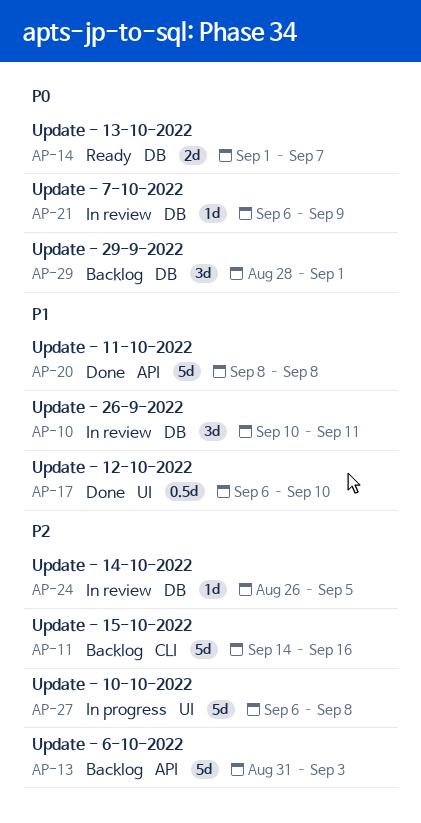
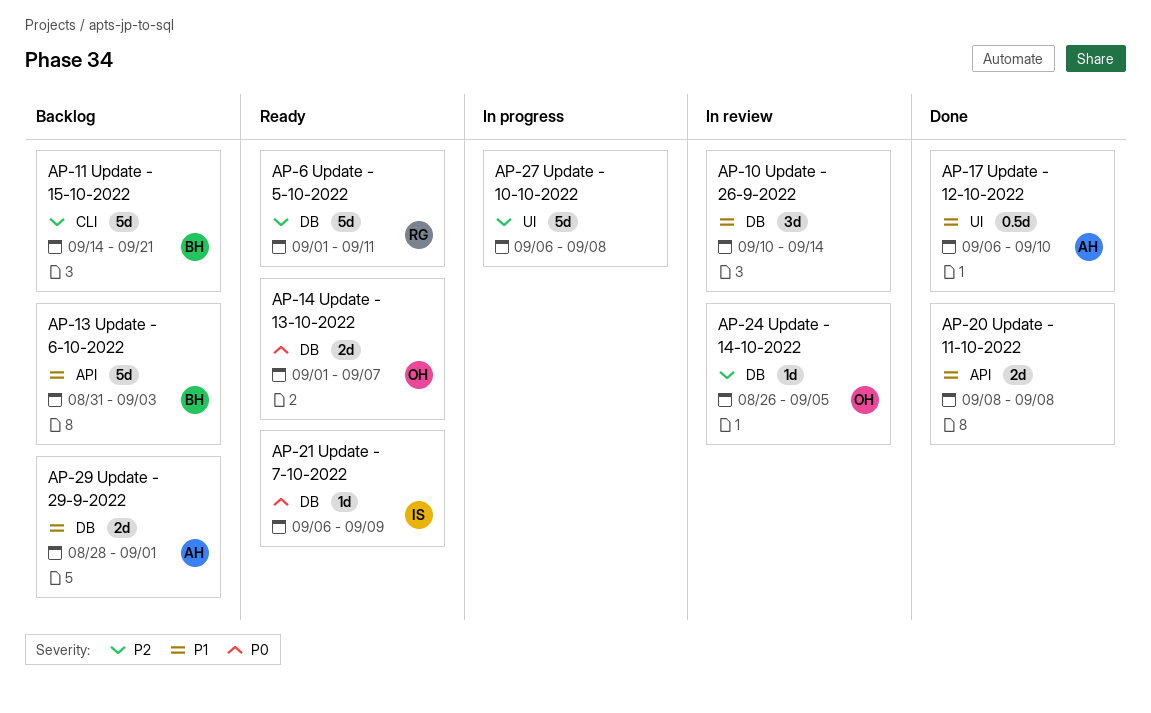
AP-6: none -> present
AP-10, due: Sep 11 -> Sep 14
AP-11, due: Sep 16 -> Sep 21
AP-13, priority: P2 -> P1
AP-20, estimate: 5d -> 2d
AP-21, status: In review -> Ready
AP-29, priority: P0 -> P1
AP-29, estimate: 3d -> 2d

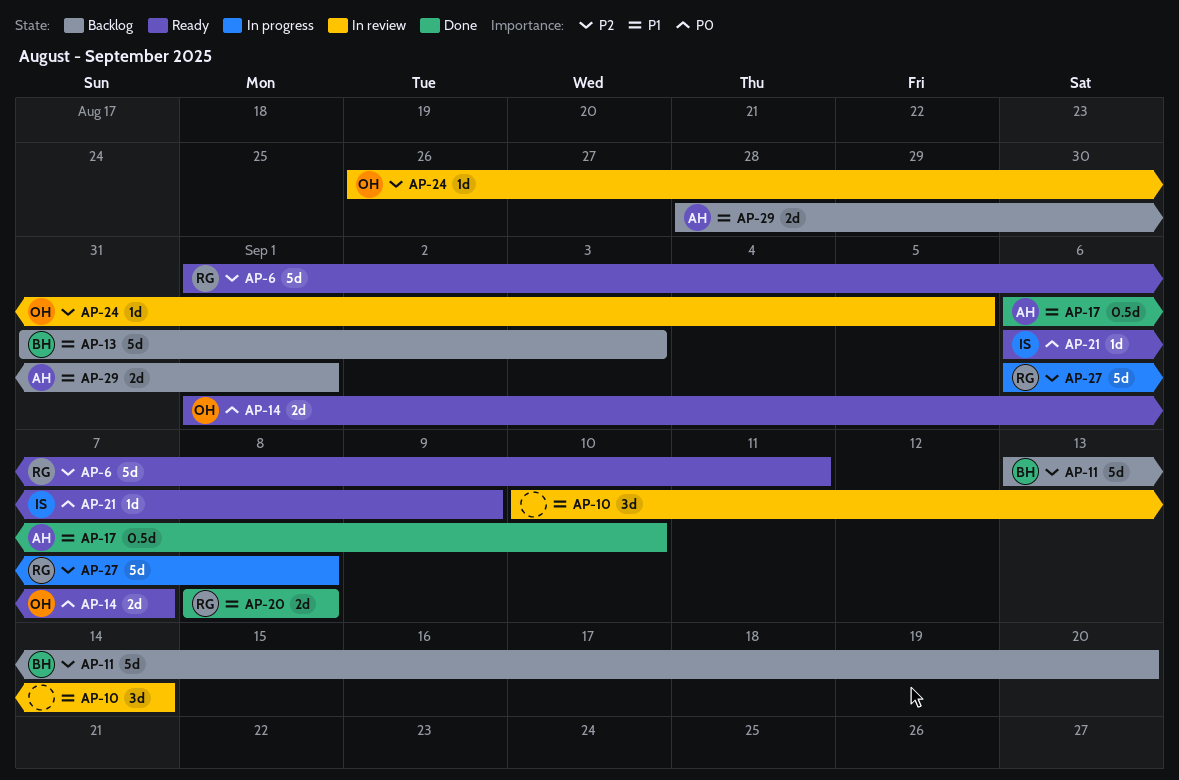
AP-11, start: Sep 14 -> Sep 13
AP-11, due: Sep 21 -> Sep 20
AP-20, owner: none -> RG
AP-27, owner: none -> RG

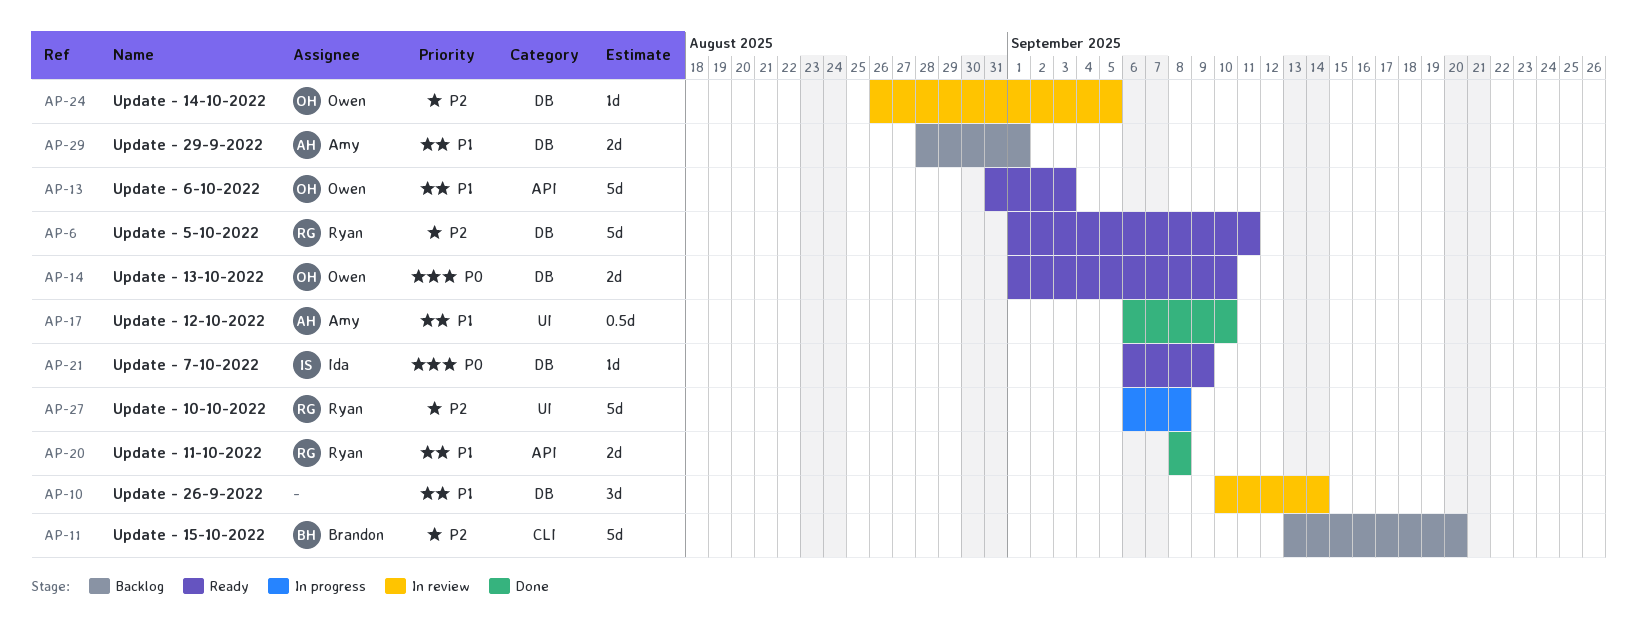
AP-13, status: Backlog -> Ready
AP-13, owner: Brandon -> Owen
AP-14, due: Sep 7 -> Sep 10

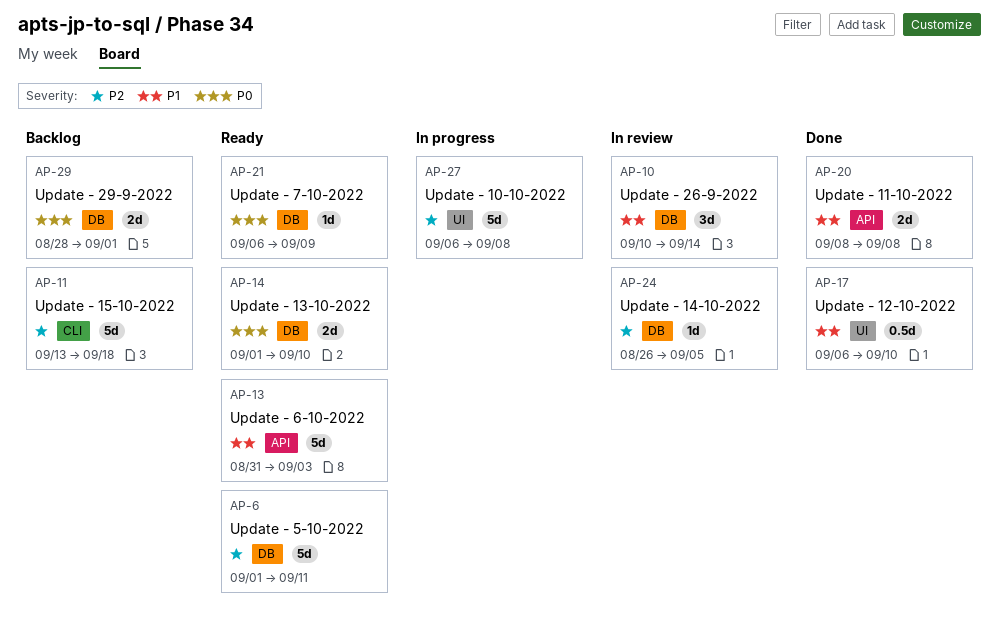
AP-11, due: Sep 20 -> Sep 18
AP-29, priority: P1 -> P0

